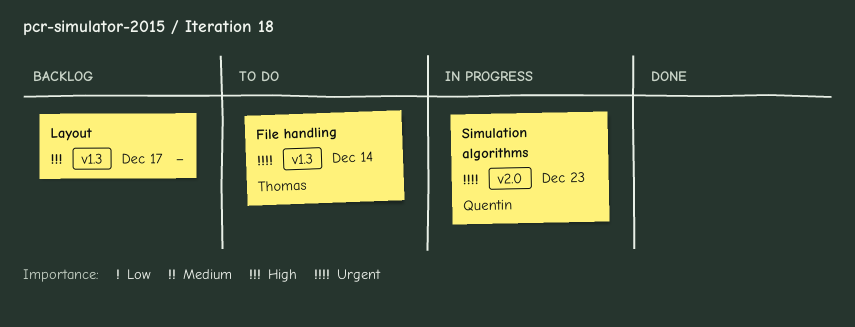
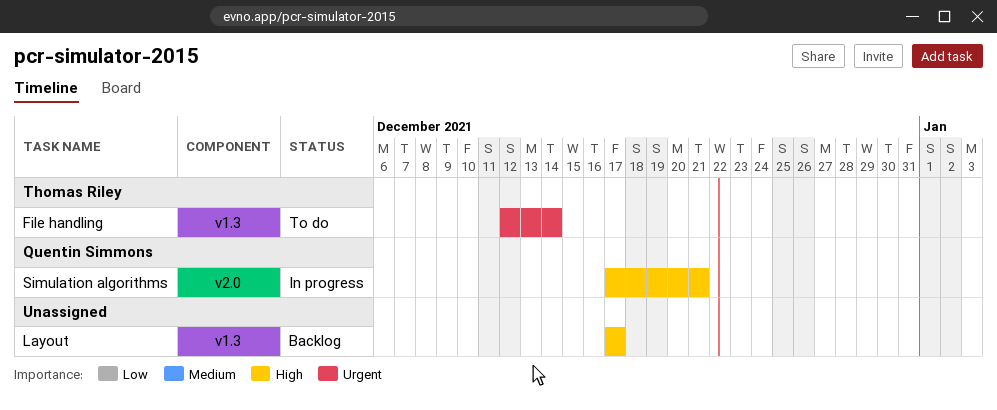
Simulation algorithms, priority: Urgent -> High
Simulation algorithms, due: Dec 23 -> Dec 21

